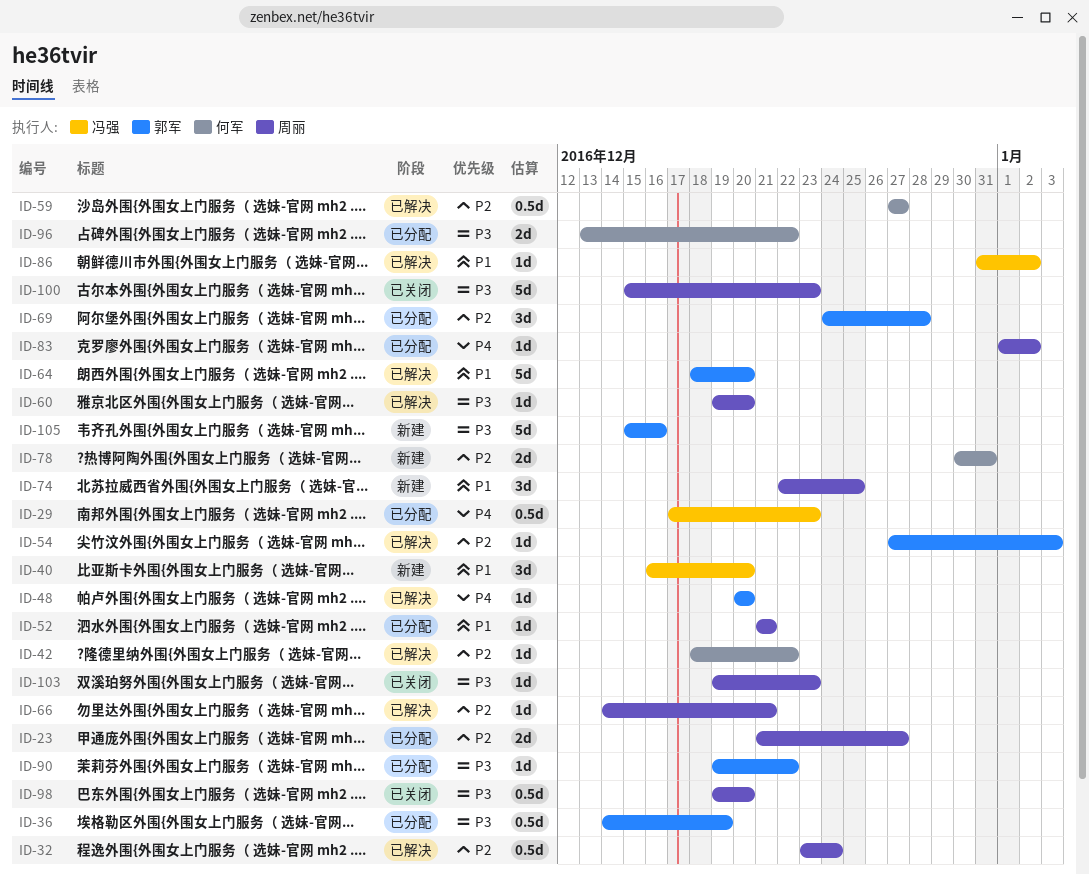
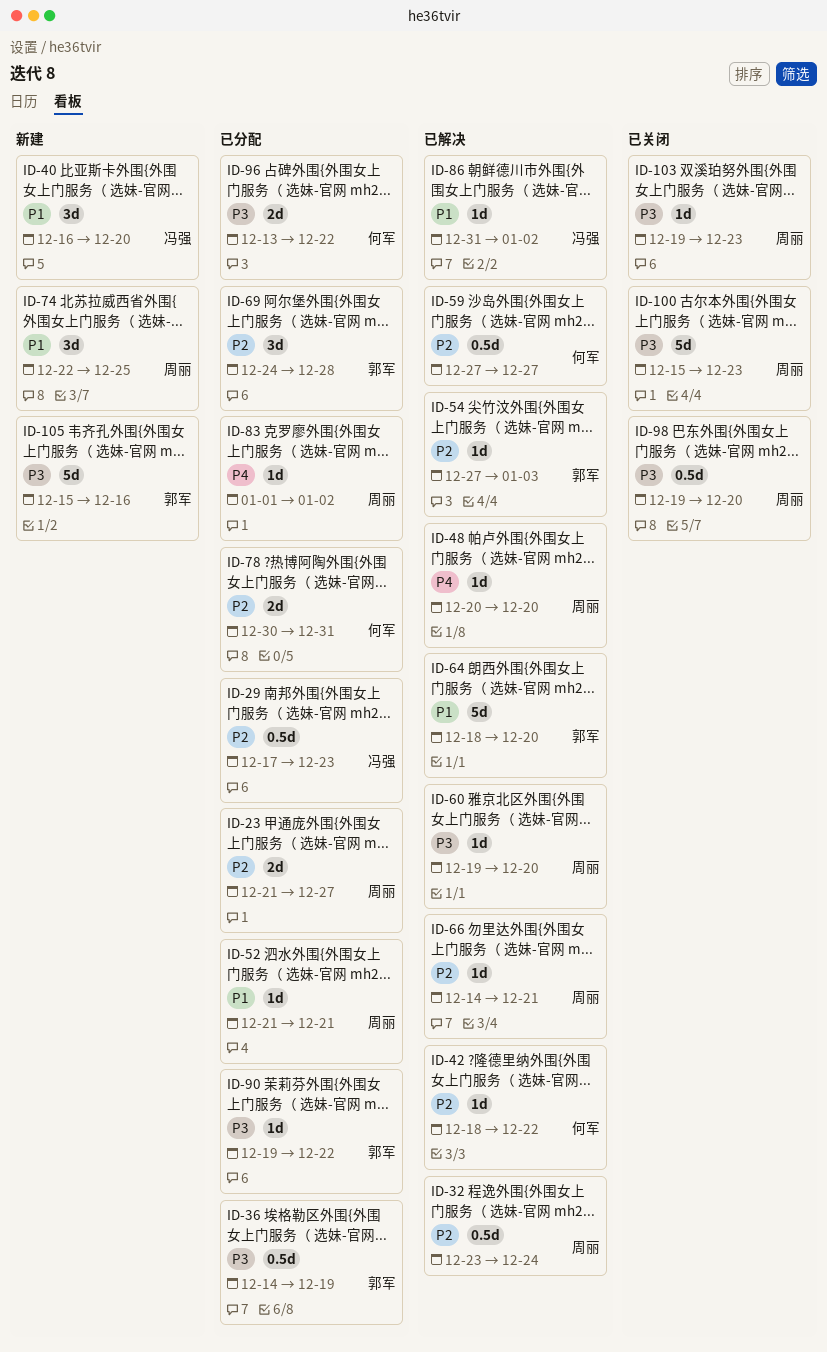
ID-29, priority: P4 -> P2
ID-48, owner: 郭军 -> 周丽
ID-78, status: 新建 -> 已分配

